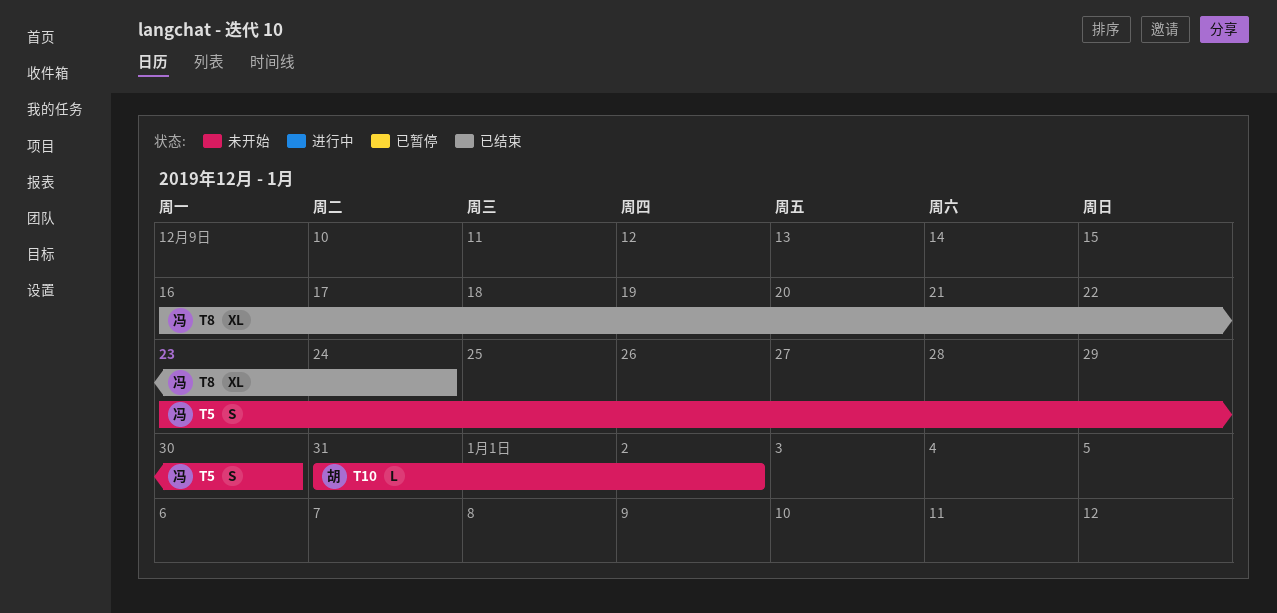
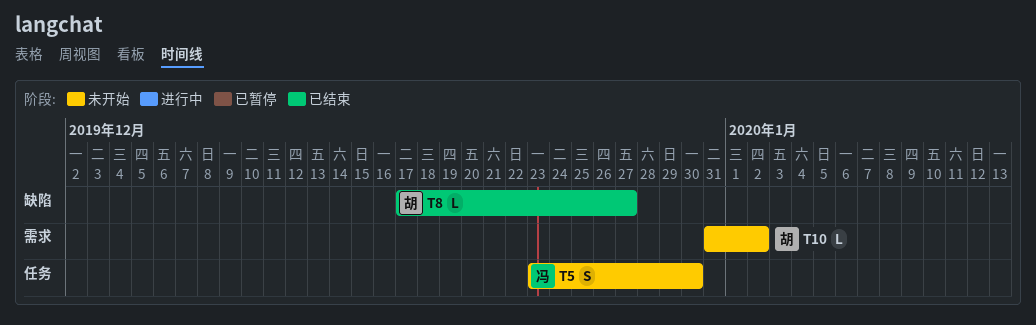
T8, owner: 冯 -> 胡
T8, estimate: XL -> L
T8, start: Dec 16 -> Dec 17
T8, due: Dec 24 -> Dec 27

